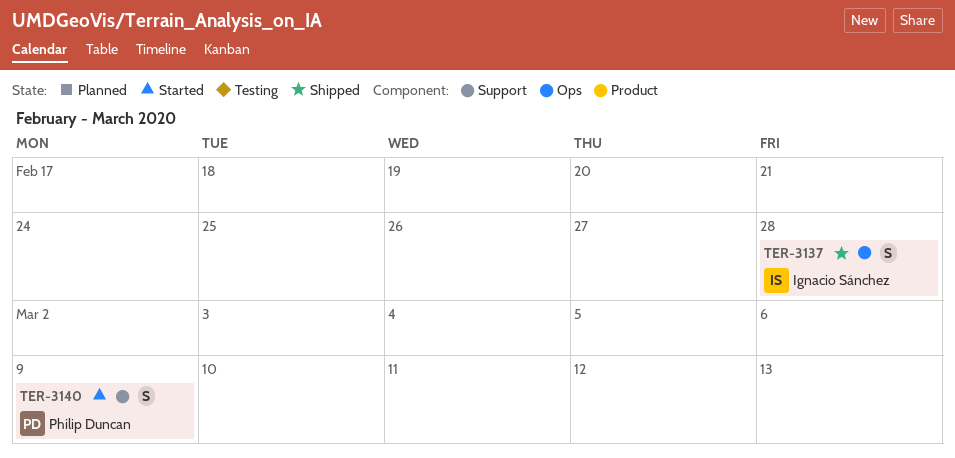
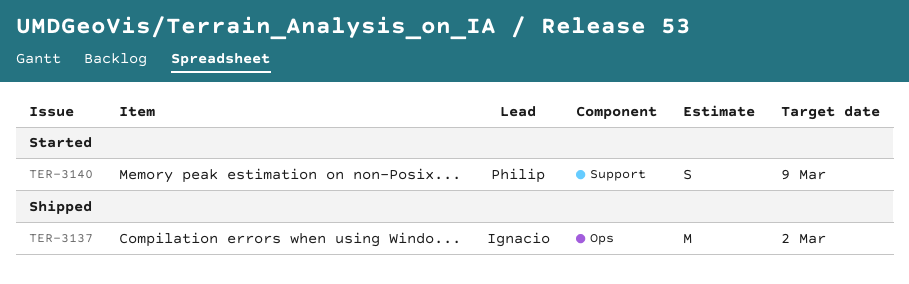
TER-3137, estimate: S -> M
TER-3137, due: Feb 28 -> Mar 2

